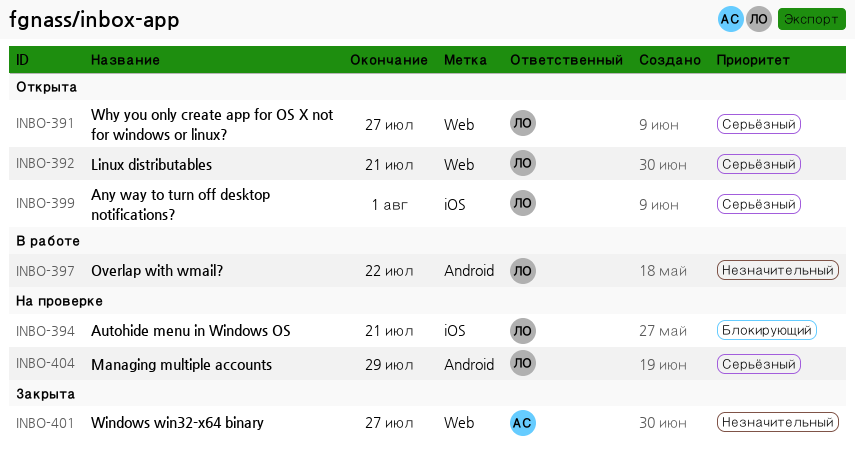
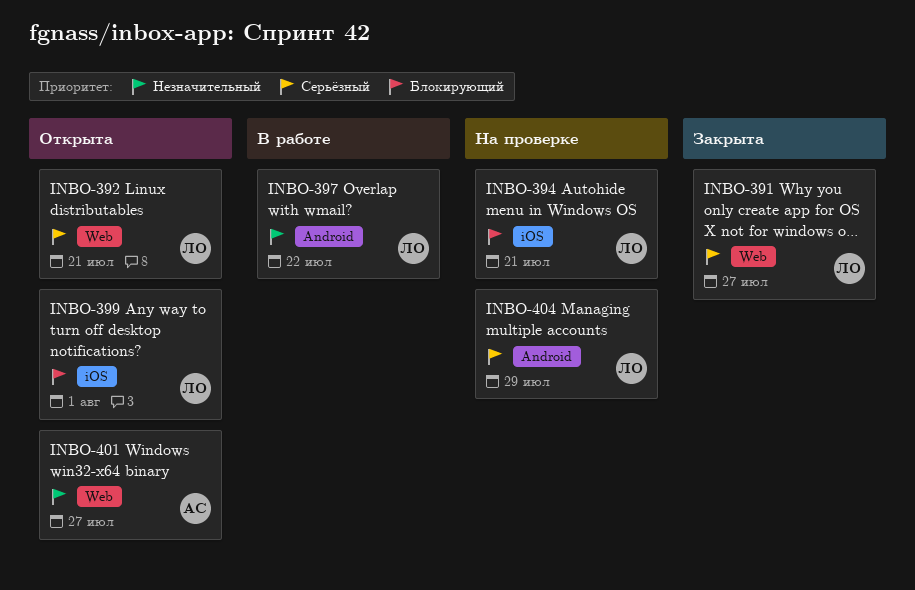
INBO-391, status: Открыта -> Закрыта
INBO-399, priority: Серьёзный -> Блокирующий
INBO-401, status: Закрыта -> Открыта

